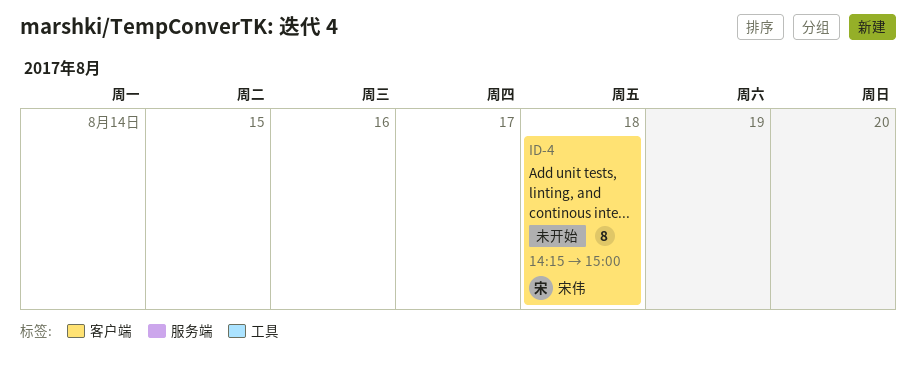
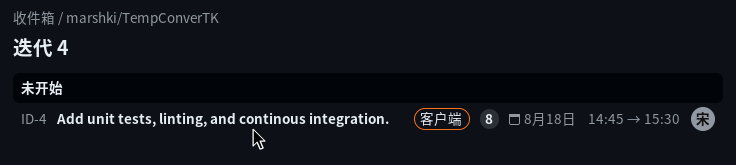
ID-4, begins: 14:15 -> 14:45
ID-4, ends: 15:00 -> 15:30

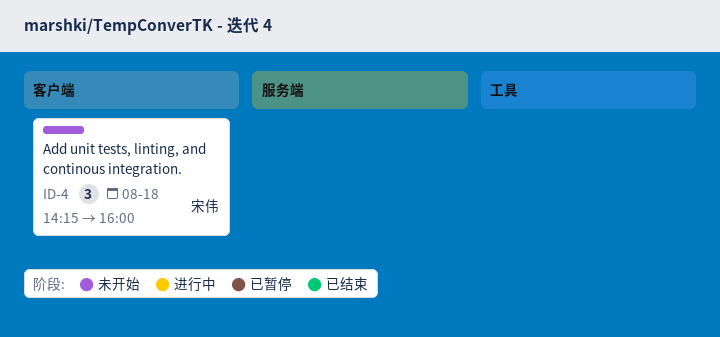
ID-4, estimate: 8 -> 3
ID-4, begins: 14:45 -> 14:15
ID-4, ends: 15:30 -> 16:00

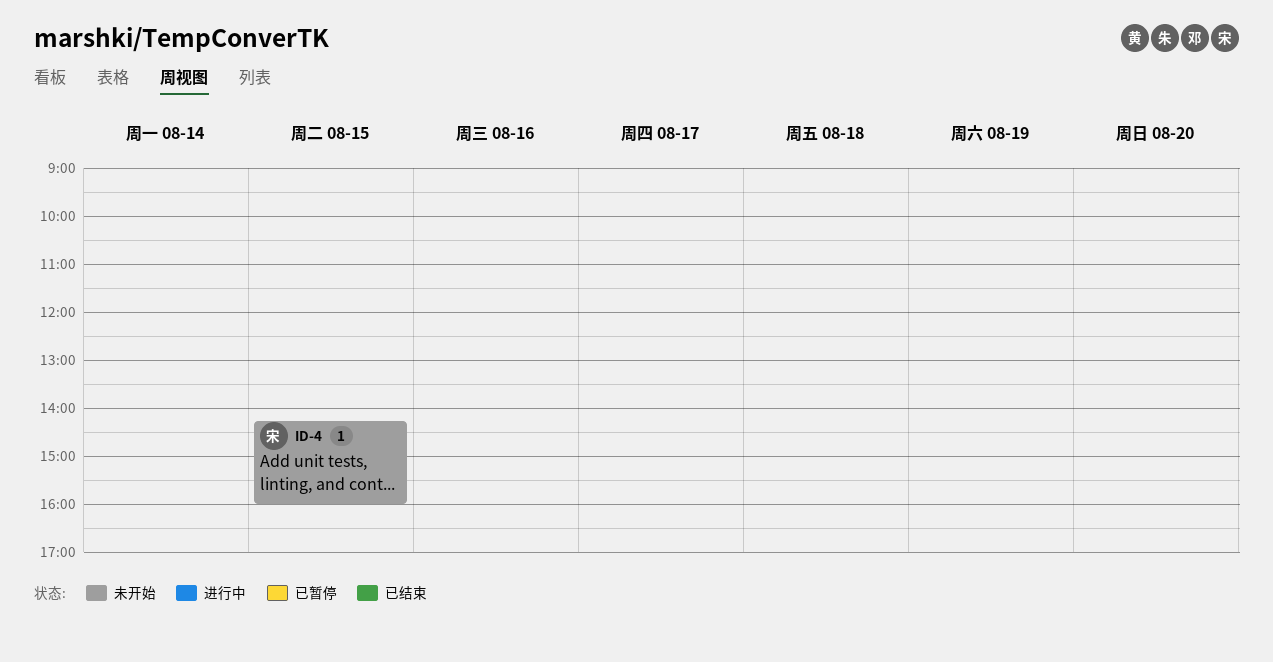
ID-4, estimate: 3 -> 1
ID-4, day: Aug 18 -> Aug 15

